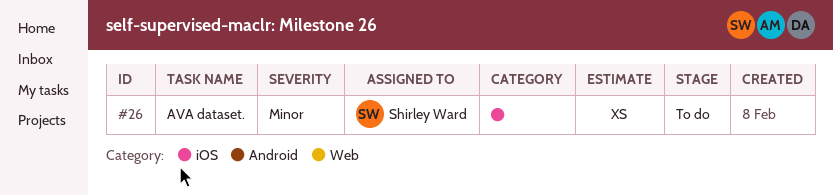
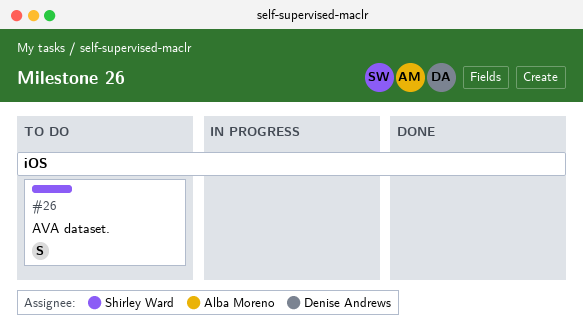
#26, estimate: XS -> S

